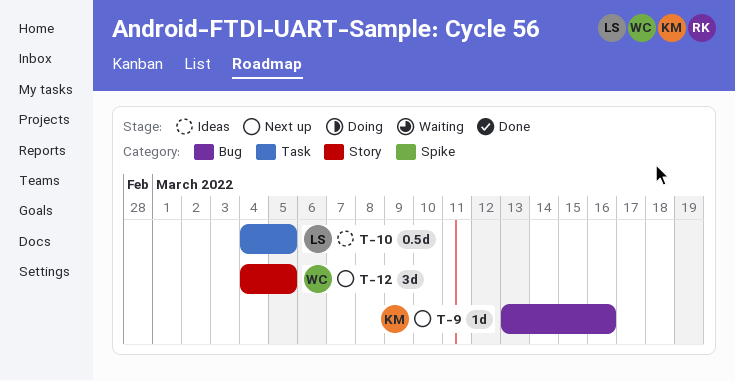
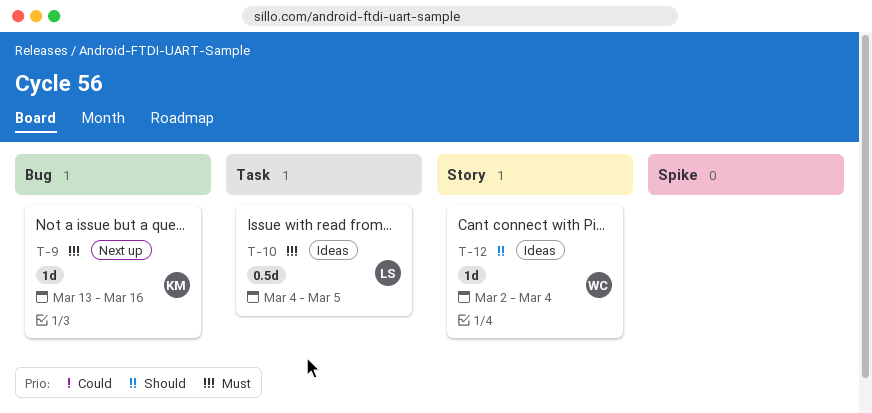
T-12, status: Next up -> Ideas
T-12, estimate: 3d -> 1d
T-12, start: Mar 4 -> Mar 2
T-12, due: Mar 5 -> Mar 4

